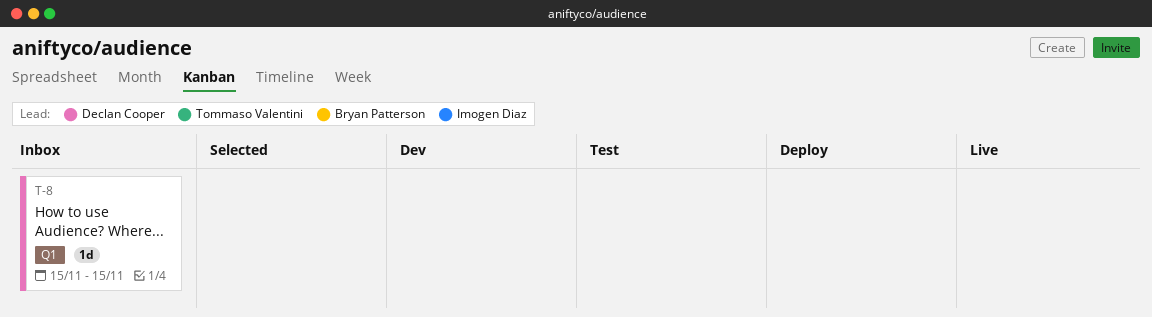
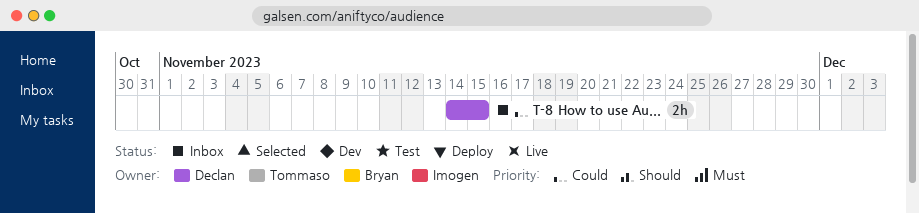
T-8, estimate: 1d -> 2h
T-8, start: Nov 15 -> Nov 14

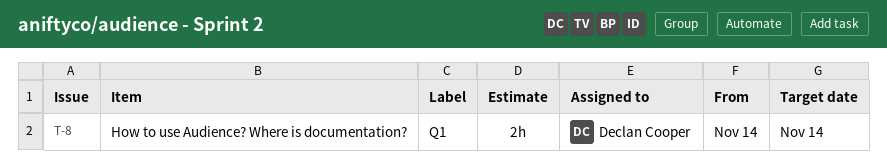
T-8, due: Nov 15 -> Nov 14

